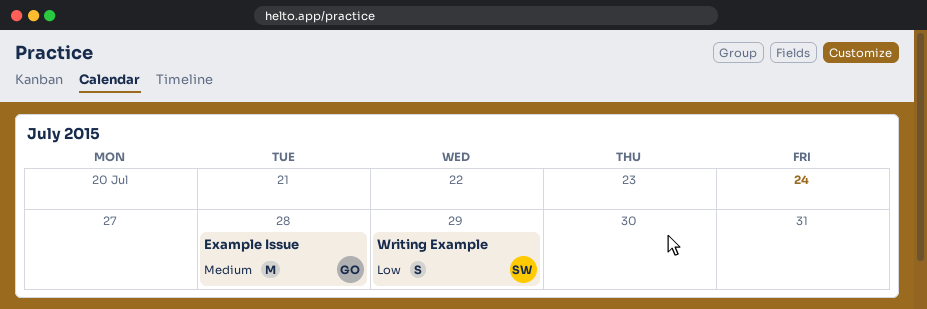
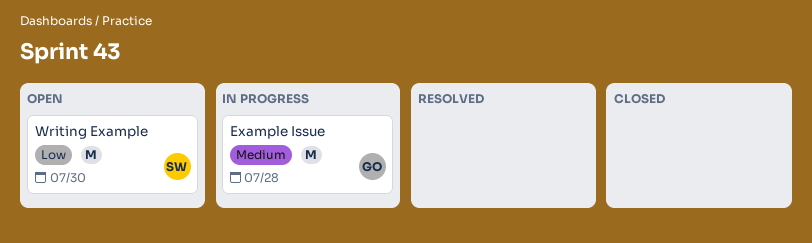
Writing Example, estimate: S -> M
Writing Example, due: Jul 29 -> Jul 30

